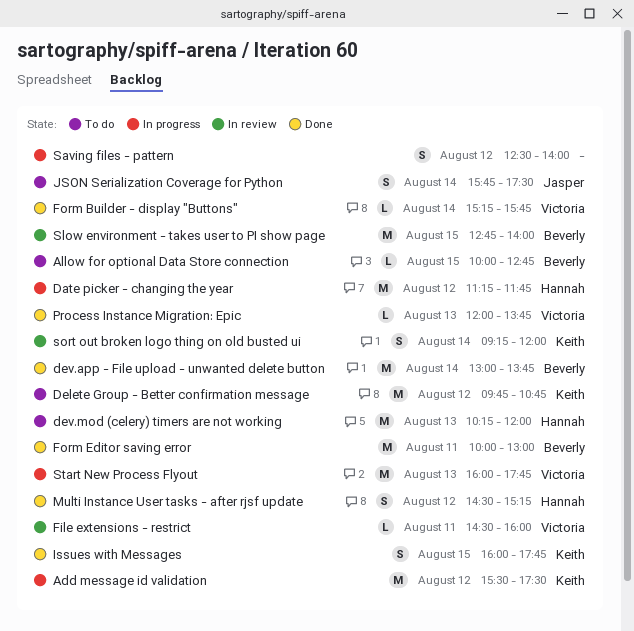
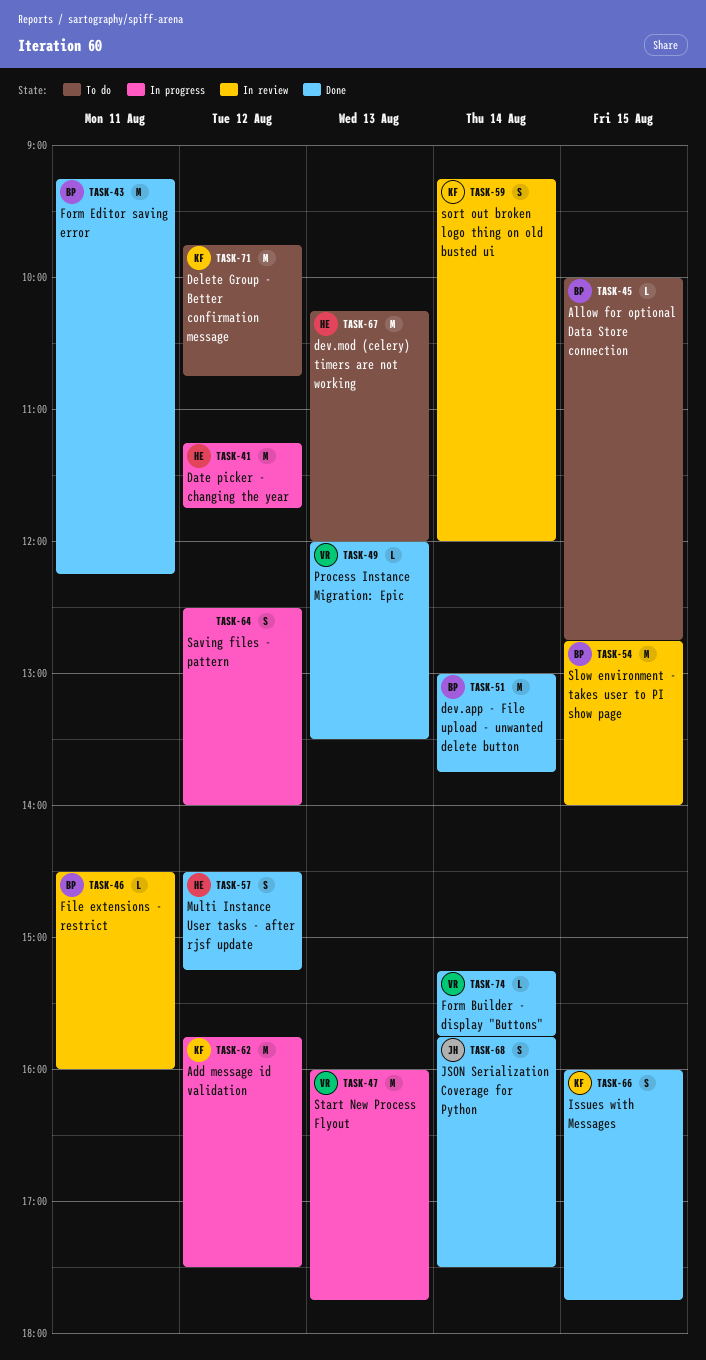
Add message id validation, begins: 15:30 -> 15:45
File extensions - restrict, owner: Victoria -> Beverly
Form Editor saving error, begins: 10:00 -> 09:15
Form Editor saving error, ends: 13:00 -> 12:15
JSON Serialization Coverage for Python, status: To do -> Done
Process Instance Migration: Epic, ends: 13:45 -> 13:30

